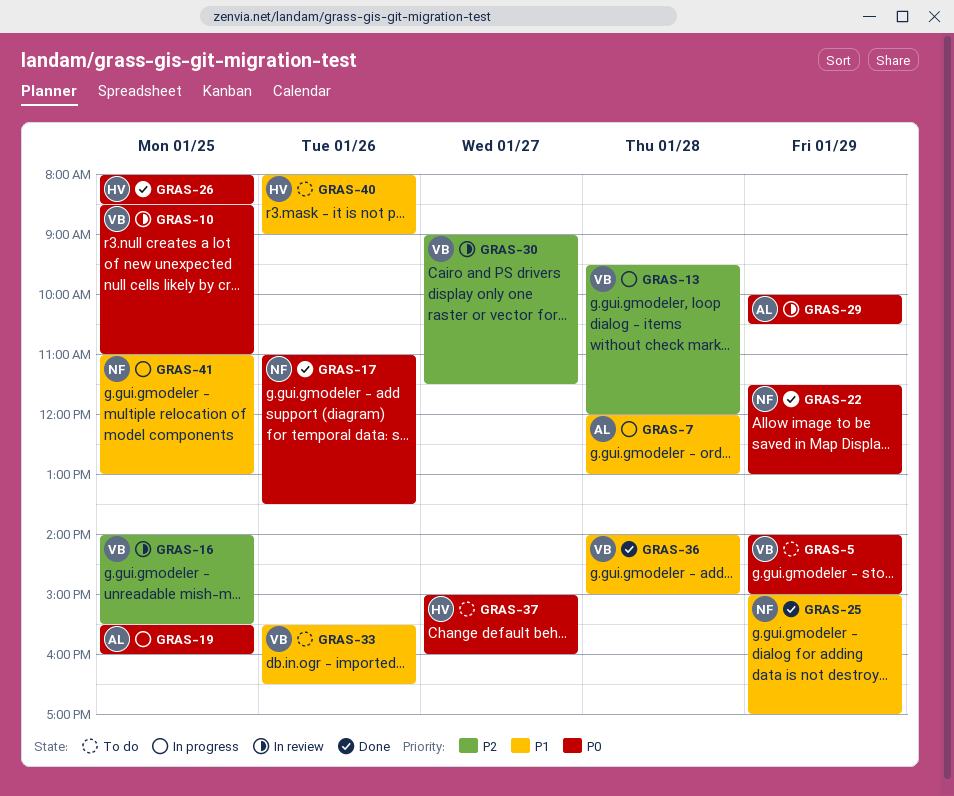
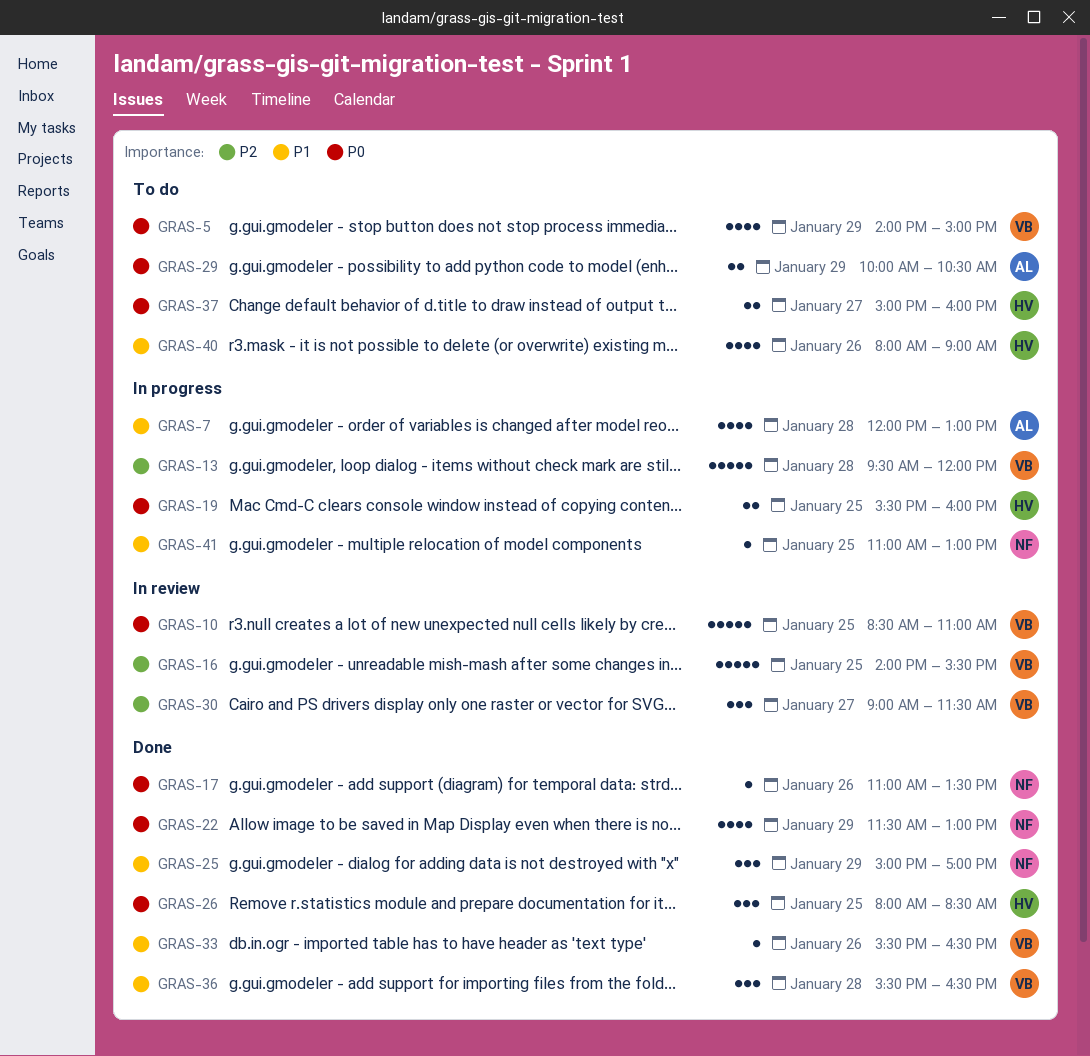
GRAS-19, owner: AL -> HV
GRAS-29, status: In review -> To do
GRAS-33, status: To do -> Done
GRAS-36, begins: 14:00 -> 15:30
GRAS-36, ends: 15:00 -> 16:30

